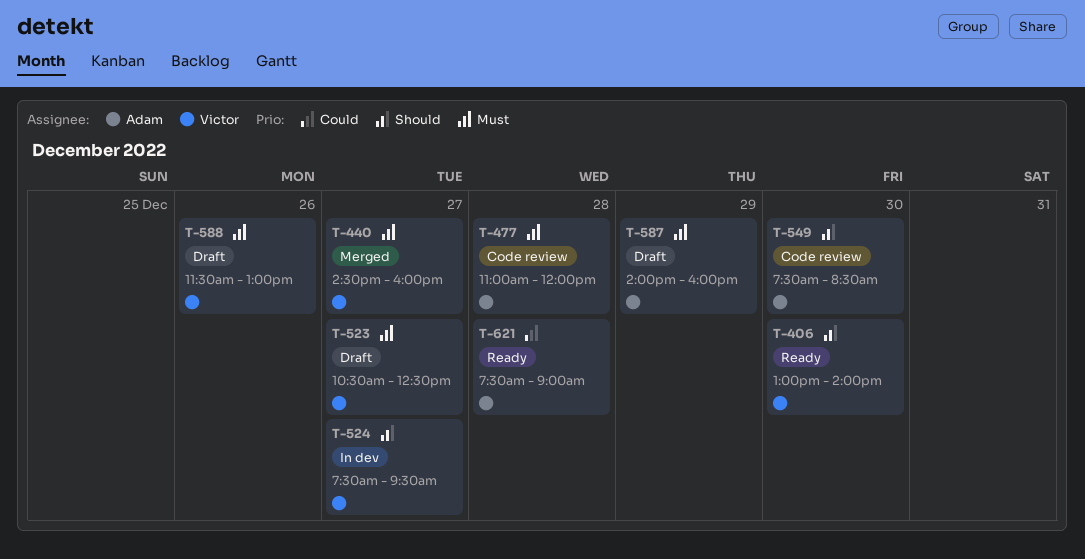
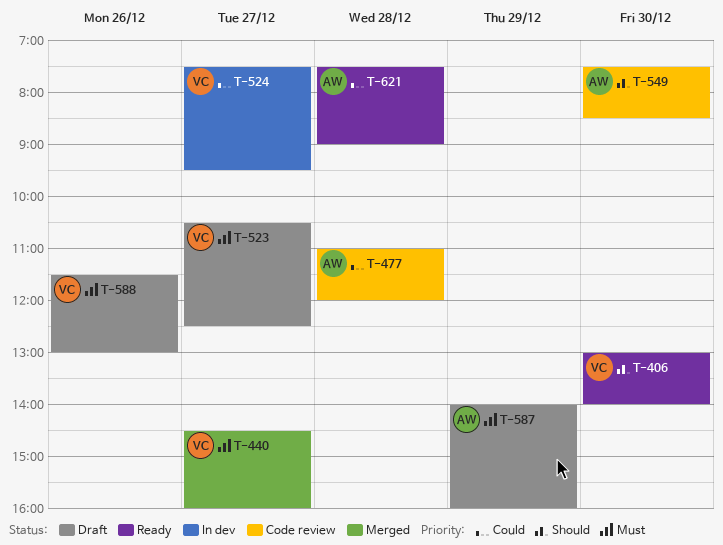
T-477, priority: Must -> Could
T-524, priority: Should -> Could

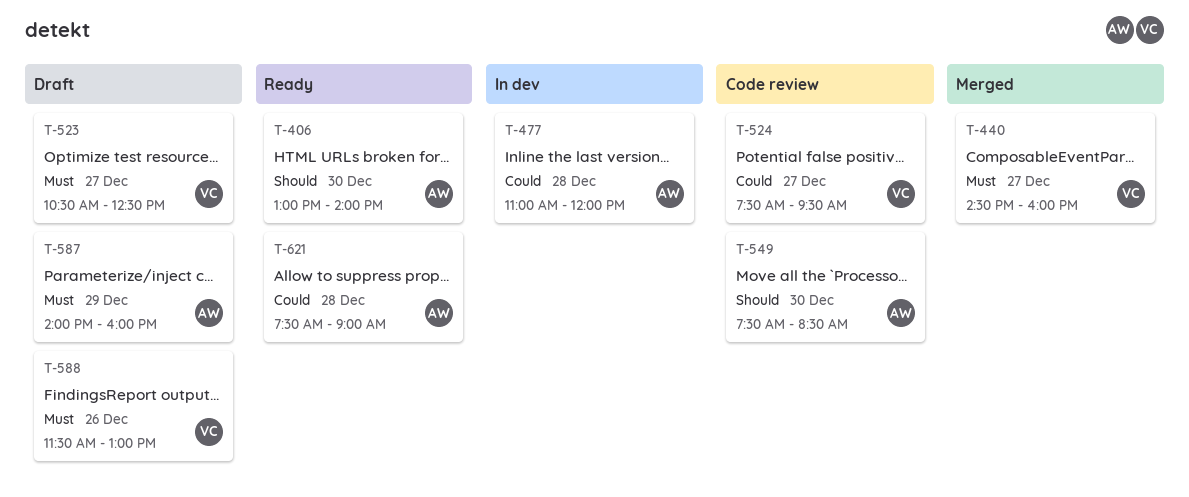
T-406, owner: VC -> AW
T-477, status: Code review -> In dev
T-524, status: In dev -> Code review

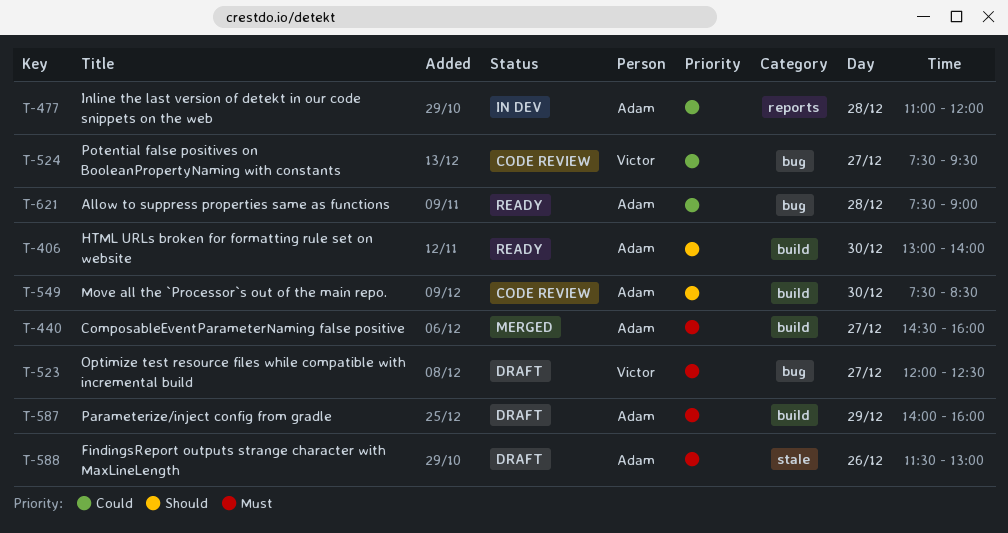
T-440, owner: Victor -> Adam
T-523, begins: 10:30 -> 12:00
T-588, owner: Victor -> Adam

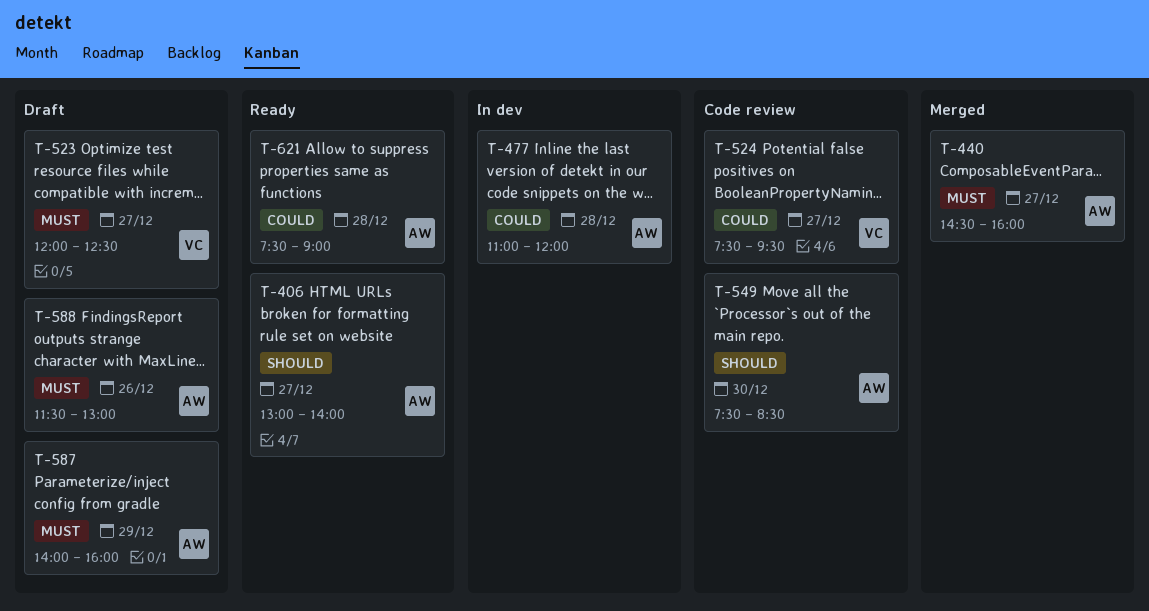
T-406, day: Dec 30 -> Dec 27

